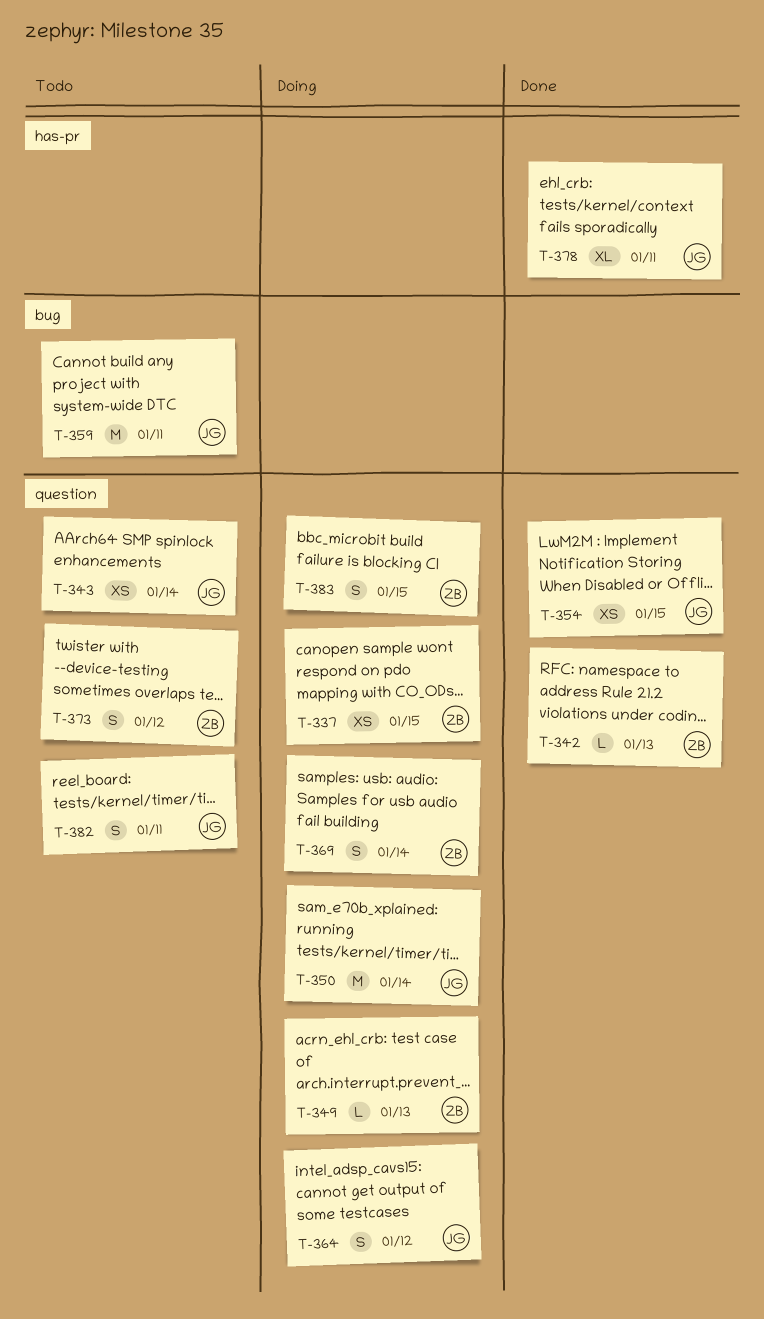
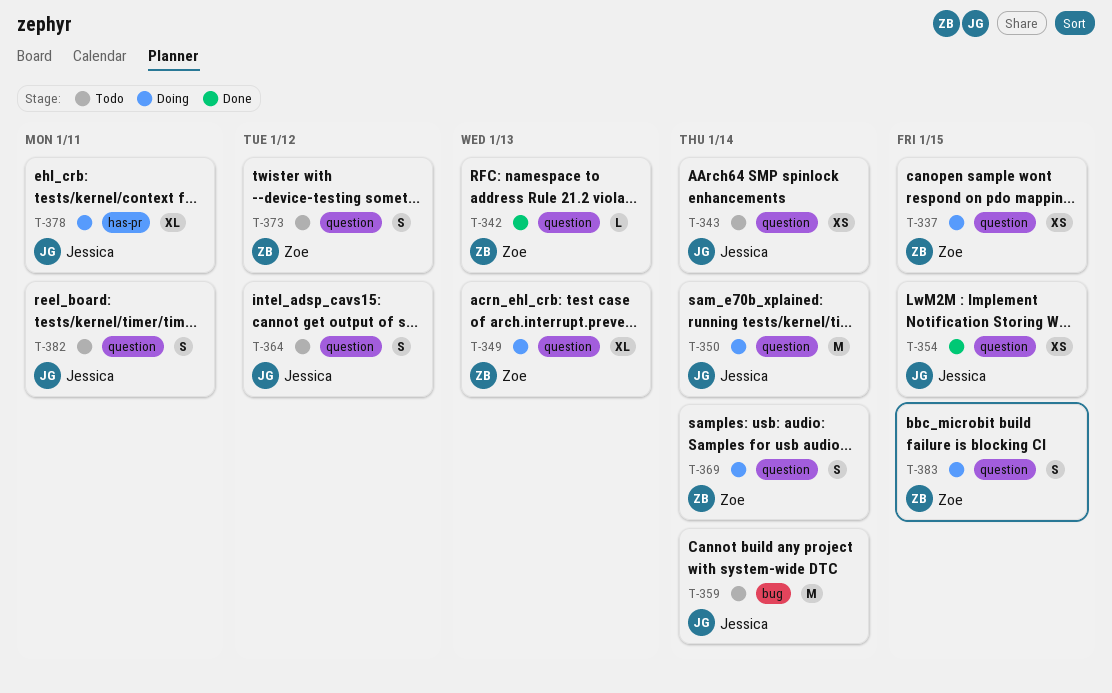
T-349, estimate: L -> XL
T-359, due: Jan 11 -> Jan 14
T-364, status: Doing -> Todo
T-378, status: Done -> Doing

